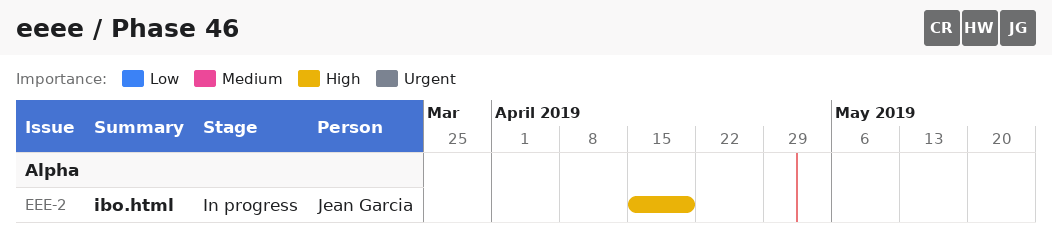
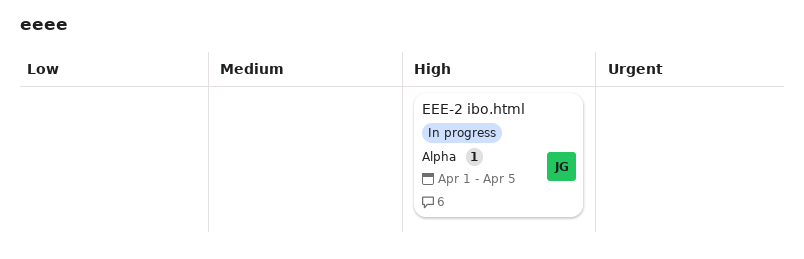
EEE-2, start: Apr 15 -> Apr 1
EEE-2, due: Apr 19 -> Apr 5

